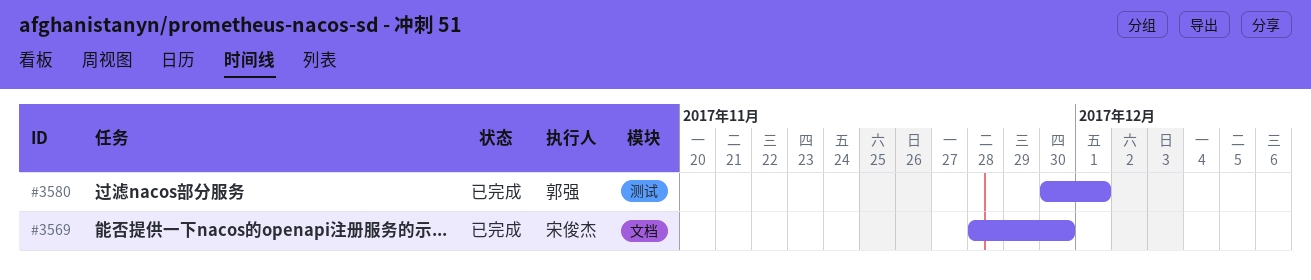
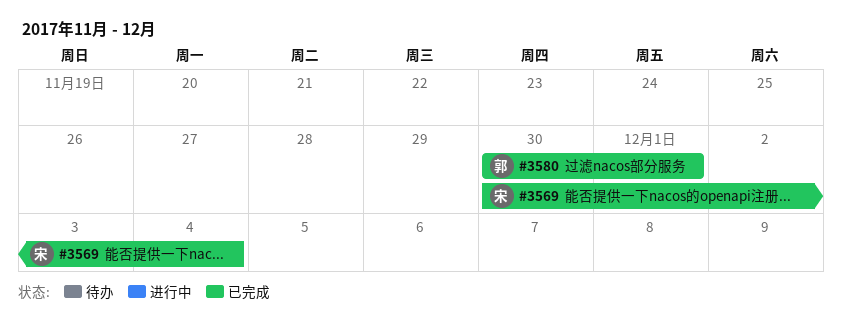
#3569, start: Nov 28 -> Nov 30
#3569, due: Nov 30 -> Dec 4

